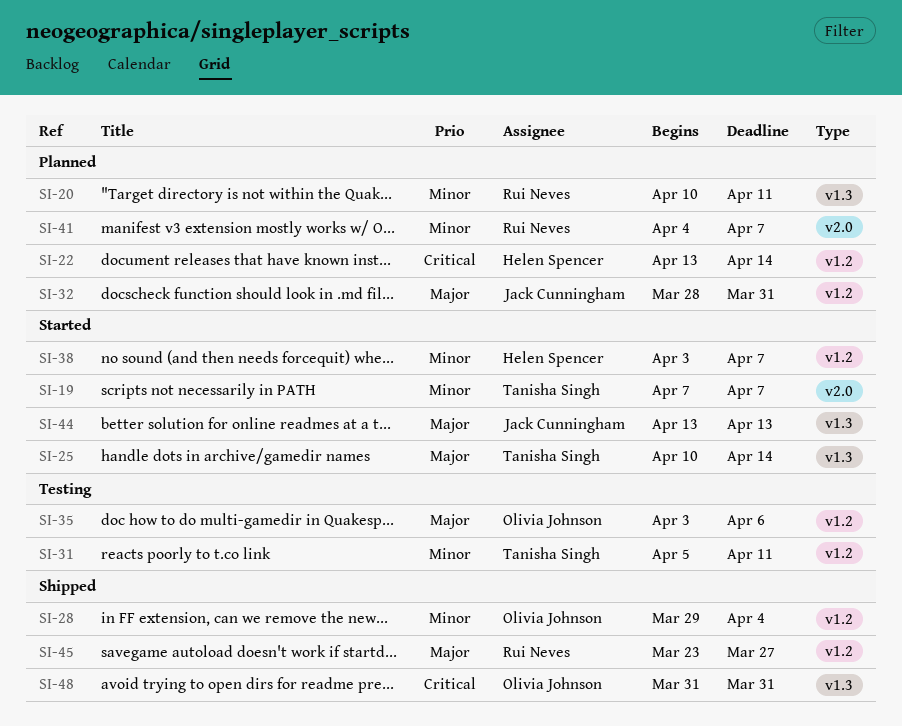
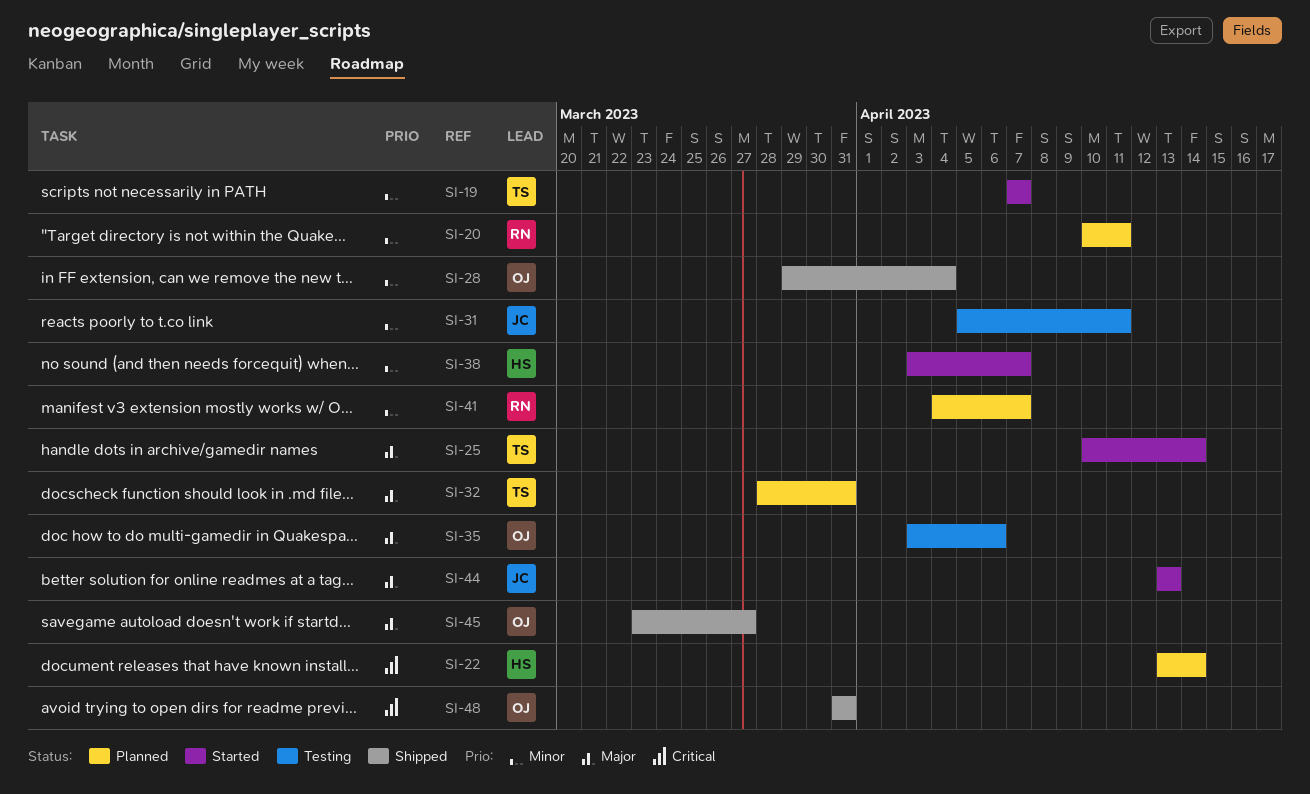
SI-31, owner: Tanisha Singh -> Jack Cunningham
SI-32, owner: Jack Cunningham -> Tanisha Singh
SI-45, owner: Rui Neves -> Olivia Johnson

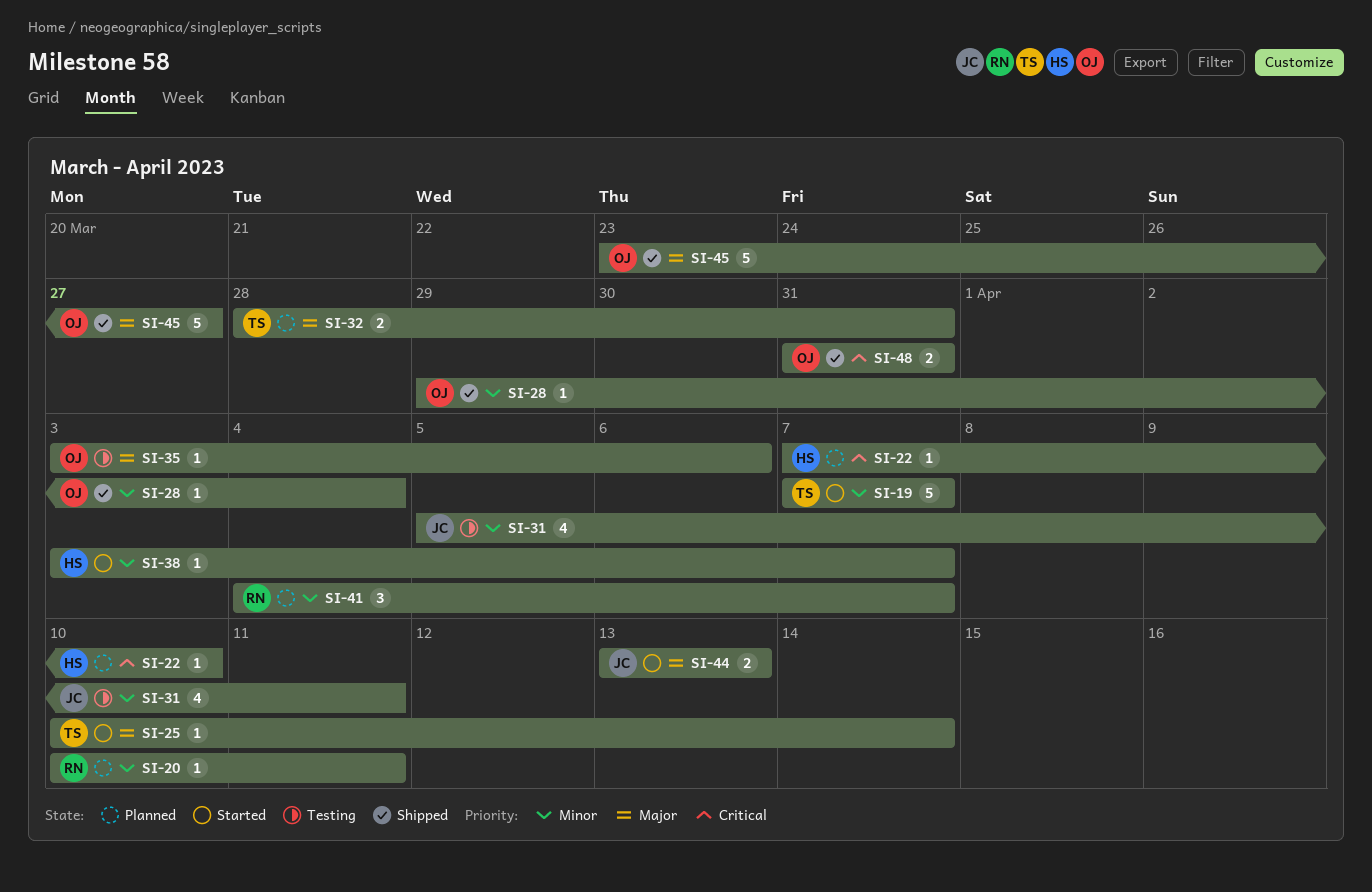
SI-22, start: Apr 13 -> Apr 7
SI-22, due: Apr 14 -> Apr 10

